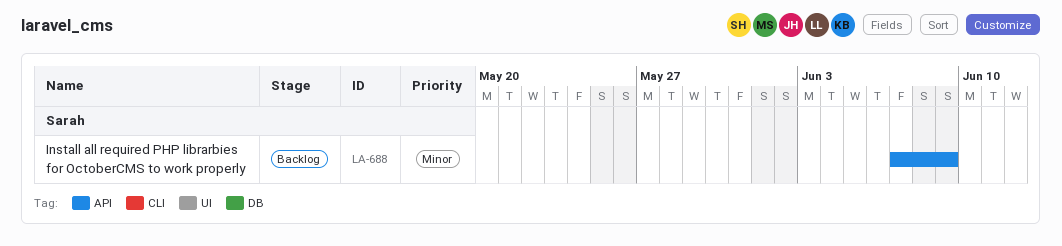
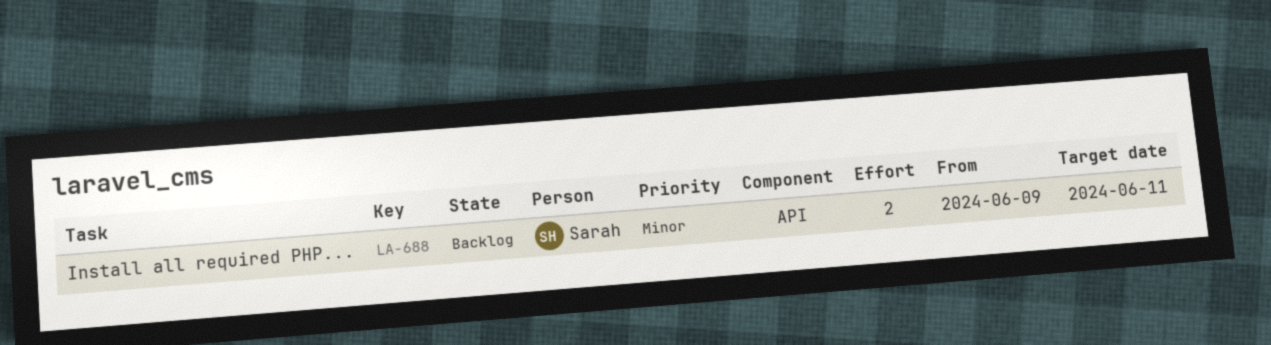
LA-688, start: Jun 7 -> Jun 9
LA-688, due: Jun 9 -> Jun 11

